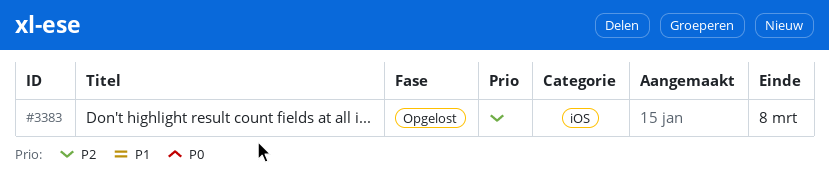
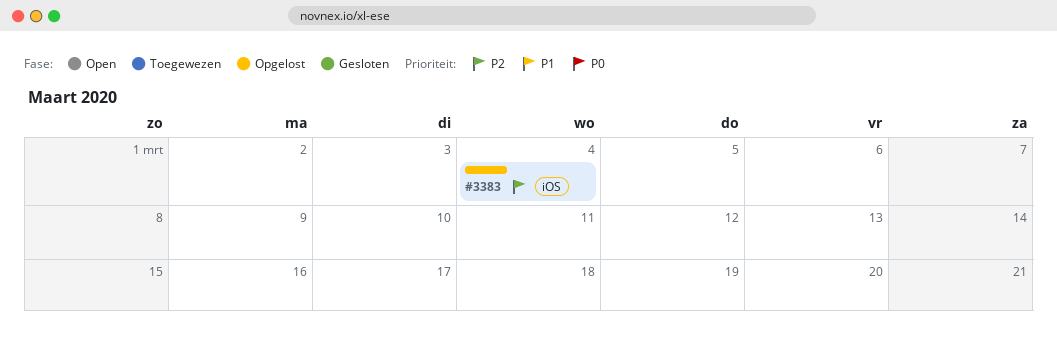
#3383, due: Mar 8 -> Mar 4

